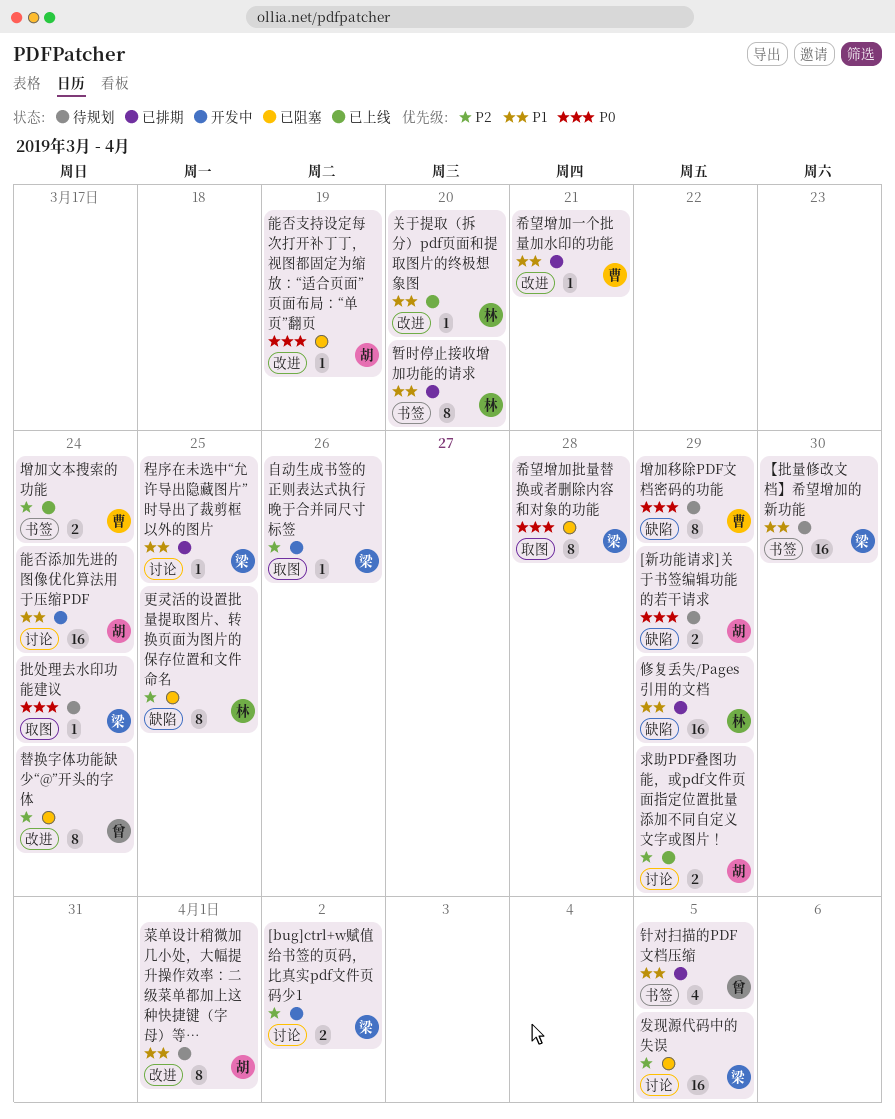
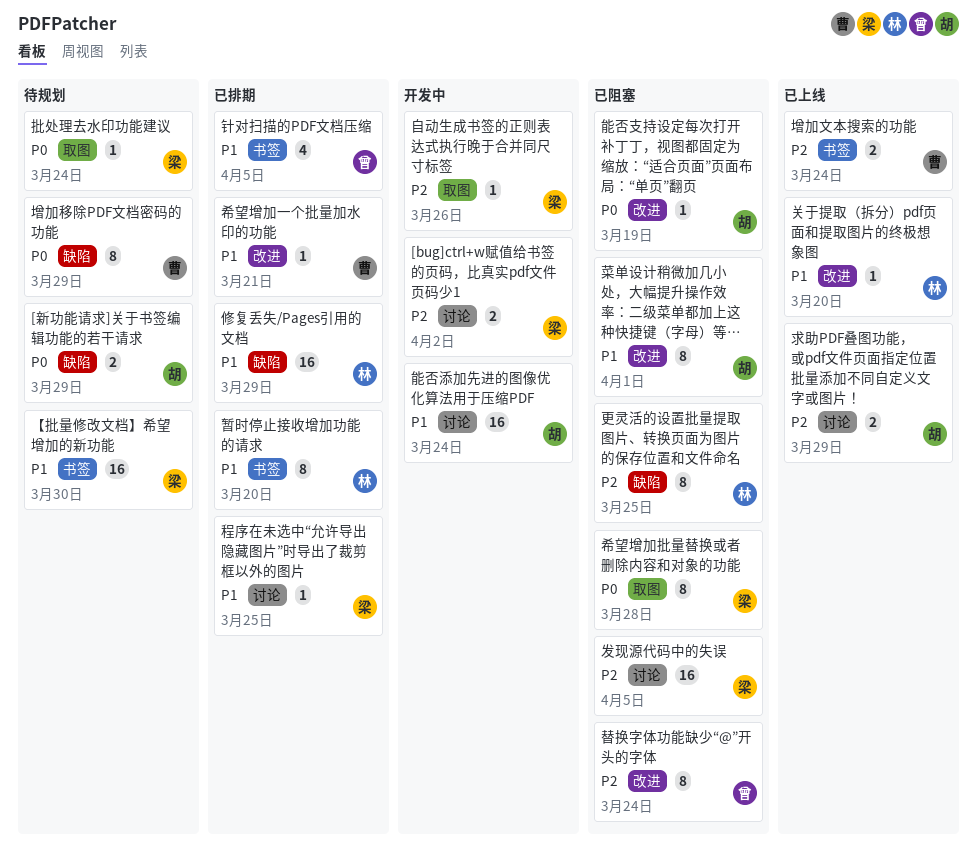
菜单设计稍微加几小处，大幅提升操作效率：二级菜单都加上这种快捷键（字母）等…, status: 待规划 -> 已阻塞

